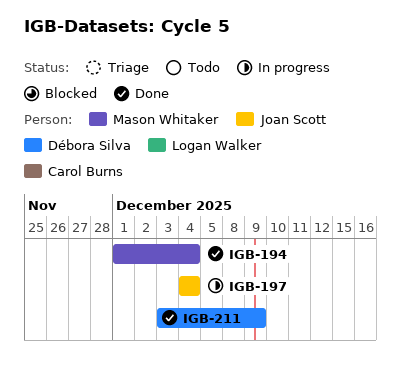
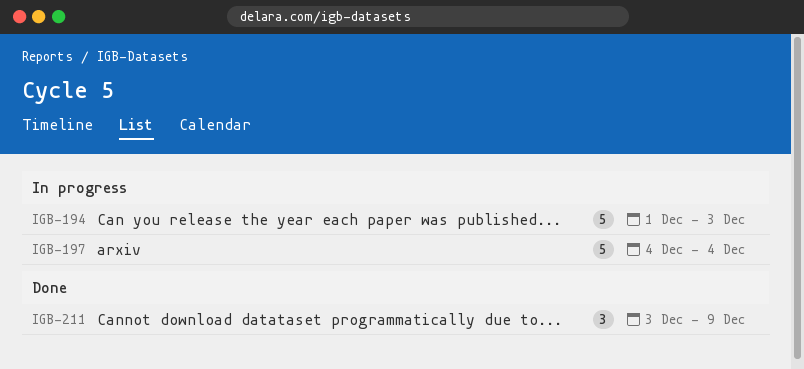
IGB-194, status: Done -> In progress
IGB-194, due: Dec 4 -> Dec 3

